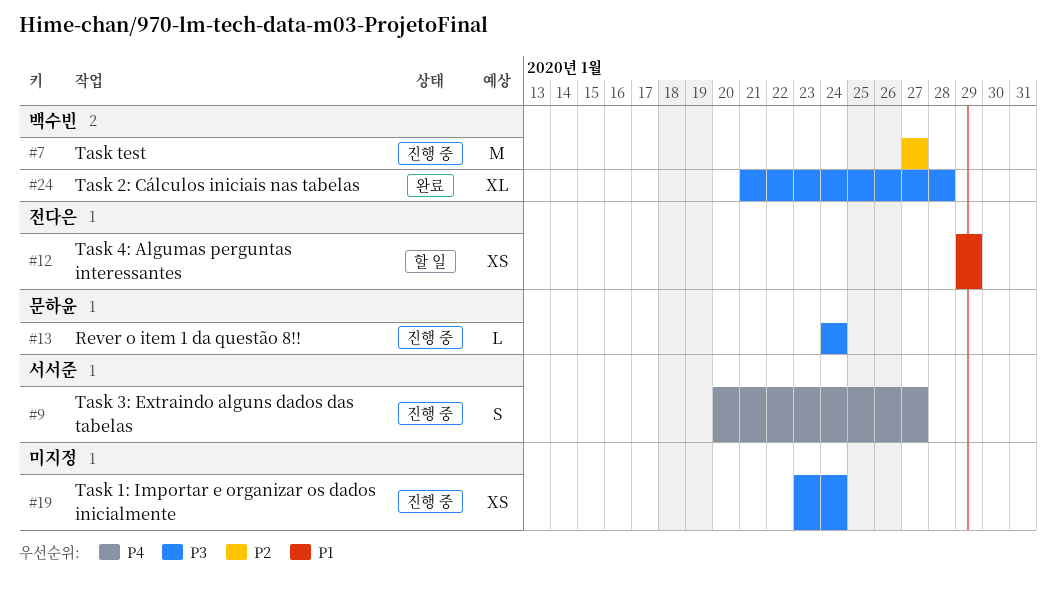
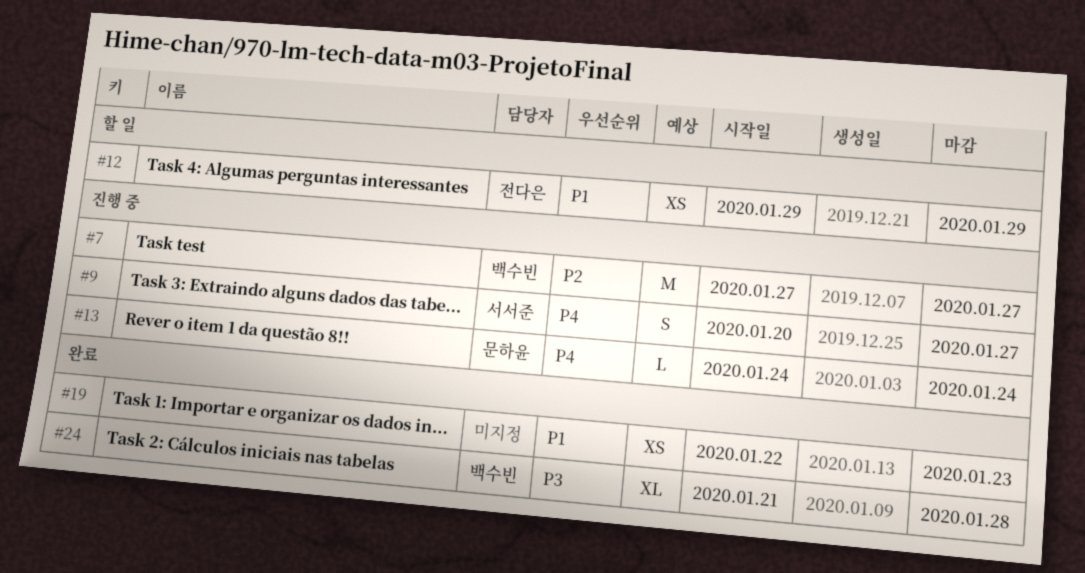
#13, priority: P3 -> P4
#19, status: 진행 중 -> 완료
#19, priority: P3 -> P1
#19, start: Jan 23 -> Jan 22
#19, due: Jan 24 -> Jan 23

